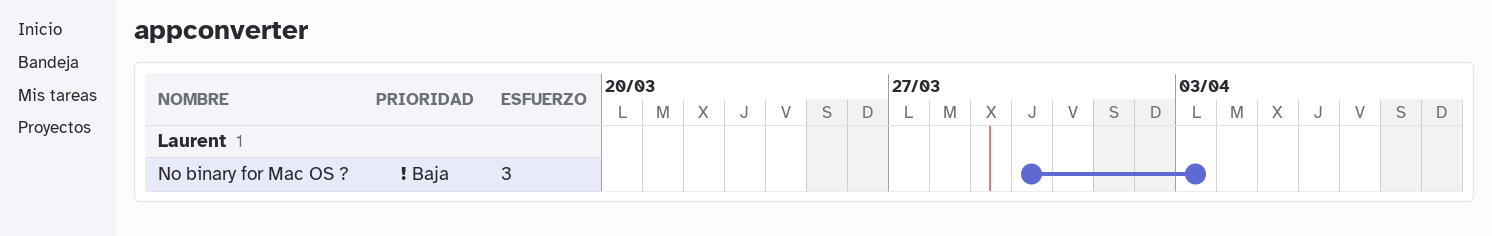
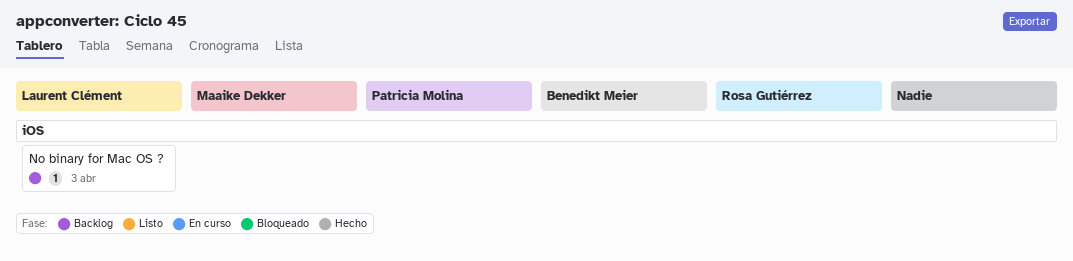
No binary for Mac OS ?, estimate: 3 -> 1

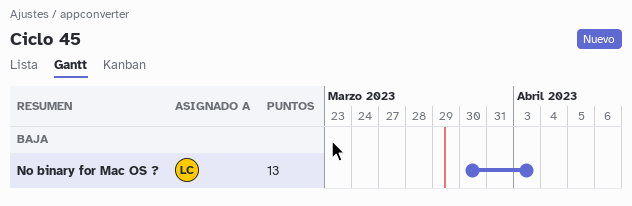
No binary for Mac OS ?, estimate: 1 -> 13

